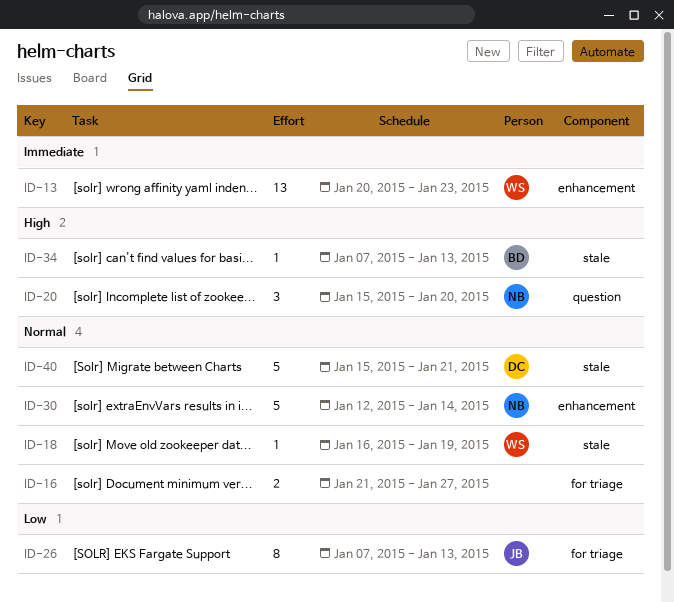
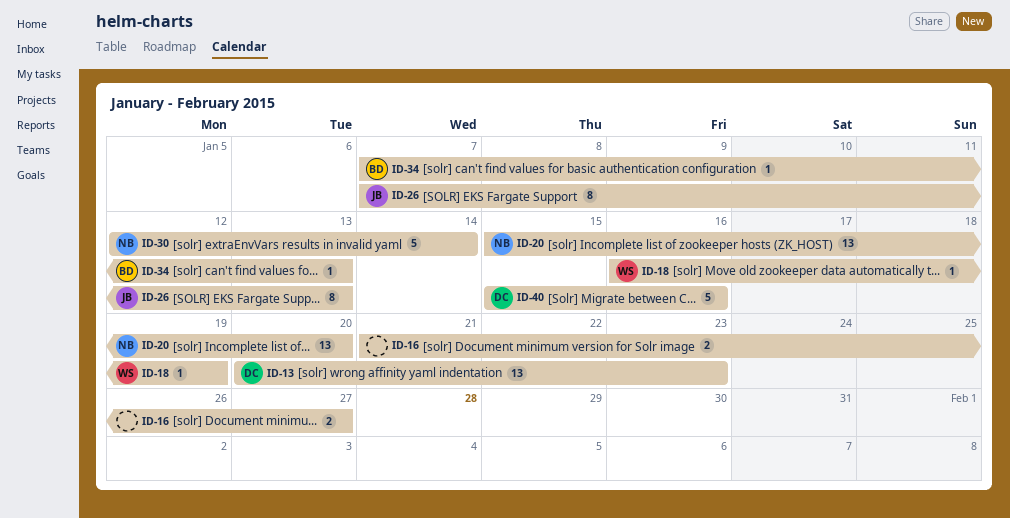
ID-13, owner: WS -> DC
ID-20, estimate: 3 -> 13
ID-40, due: Jan 21 -> Jan 16

